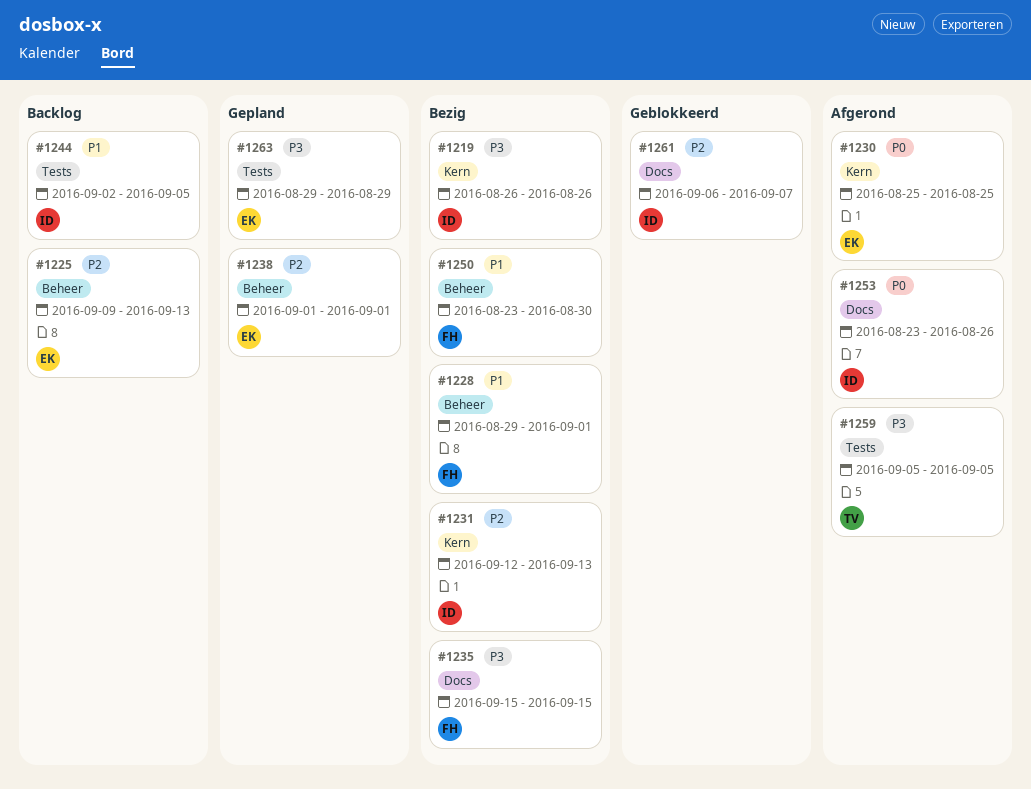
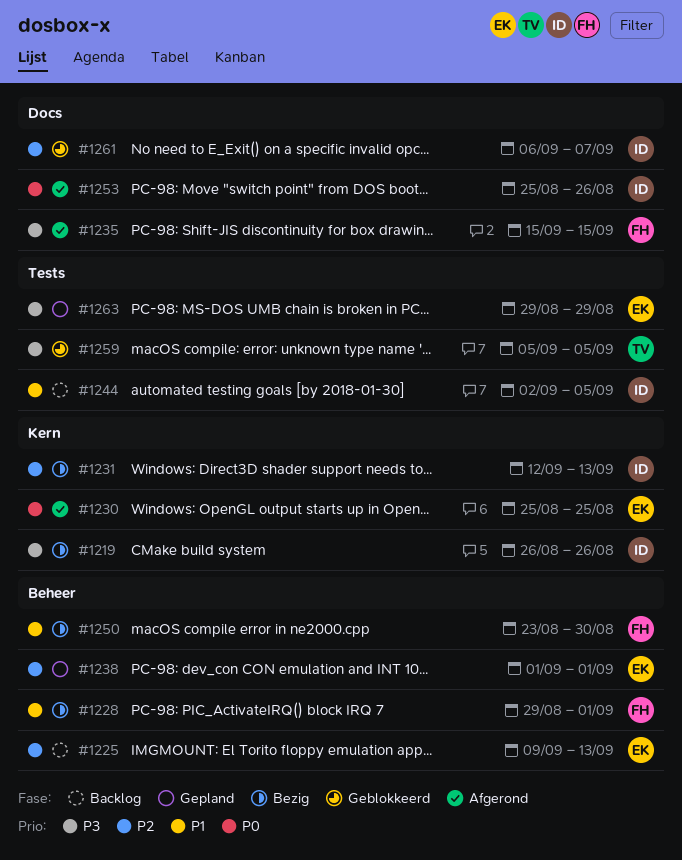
#1235, status: Bezig -> Afgerond
#1253, start: Aug 23 -> Aug 25
#1259, status: Afgerond -> Geblokkeerd

